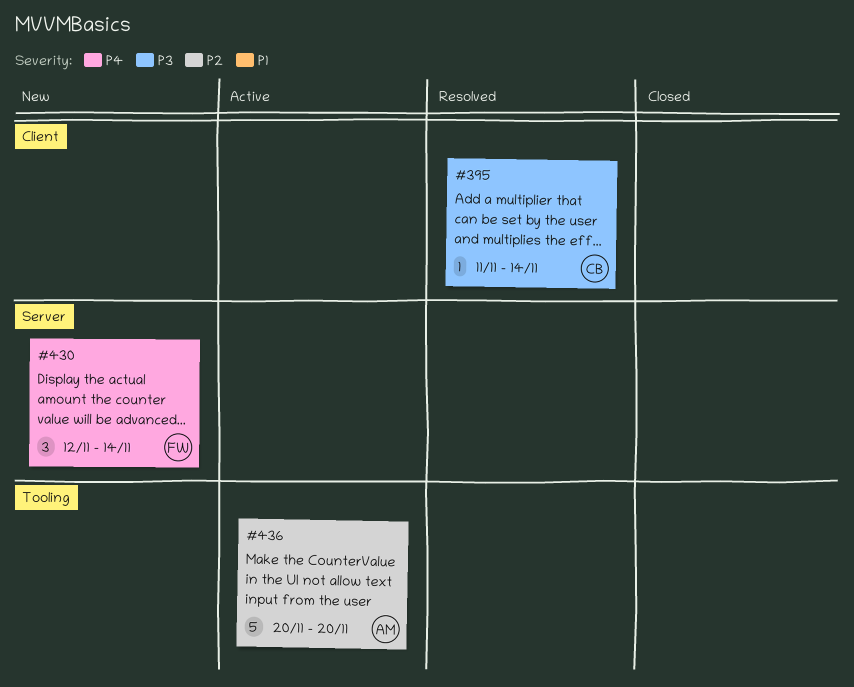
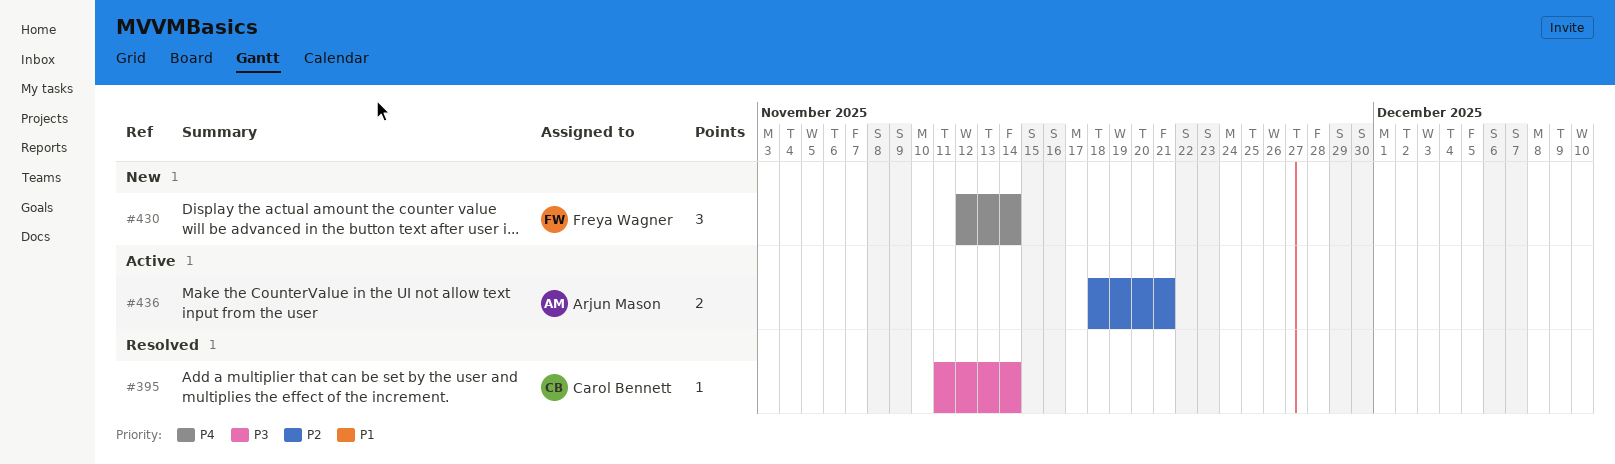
#436, estimate: 5 -> 2
#436, start: Nov 20 -> Nov 18
#436, due: Nov 20 -> Nov 21

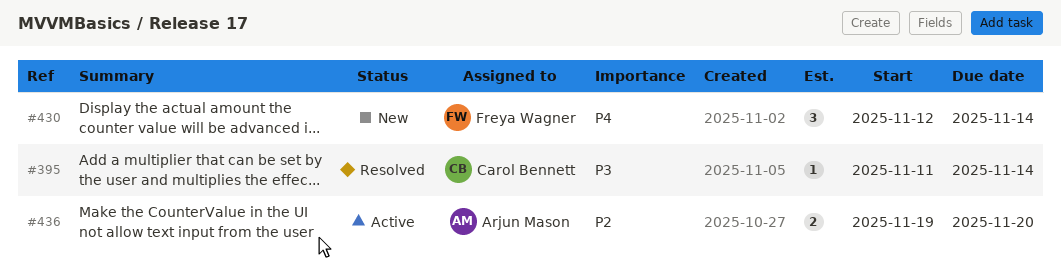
#436, start: Nov 18 -> Nov 19
#436, due: Nov 21 -> Nov 20

